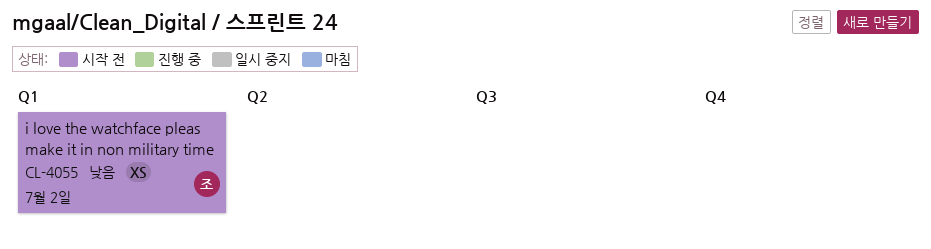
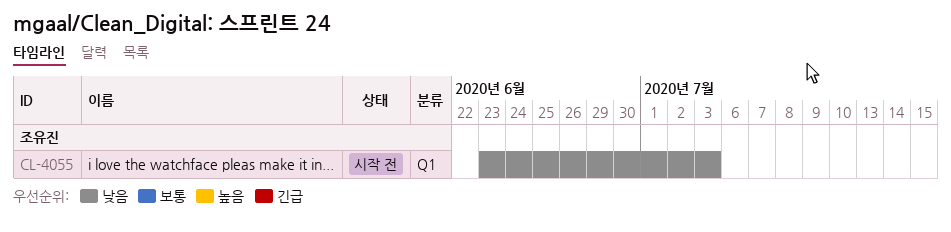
CL-4055, due: Jul 2 -> Jul 3

